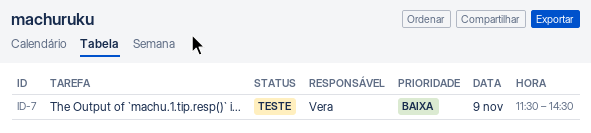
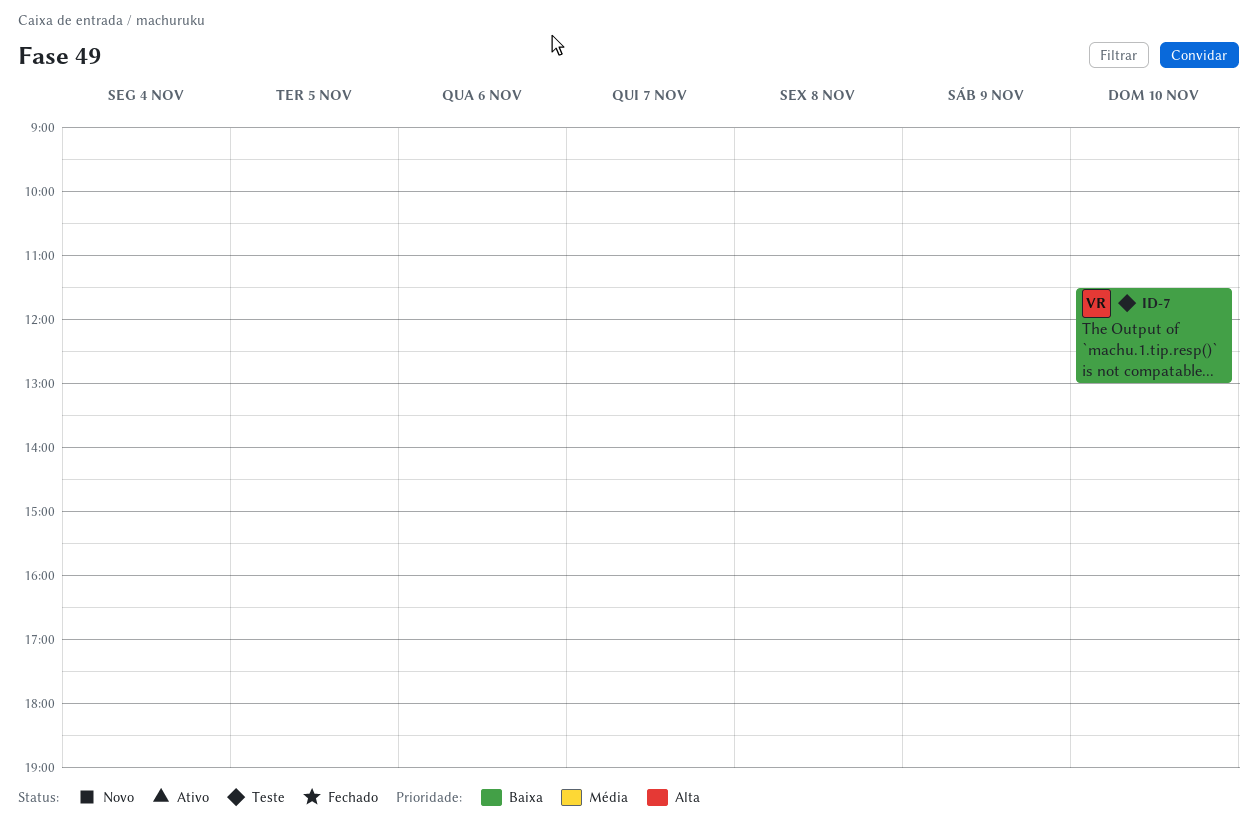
ID-7, day: Nov 9 -> Nov 10
ID-7, ends: 14:30 -> 13:00

